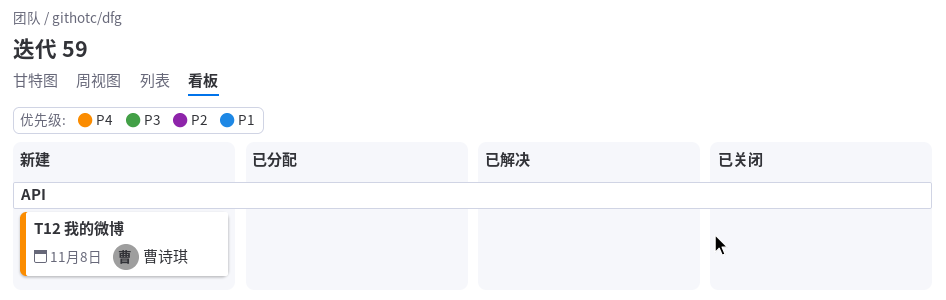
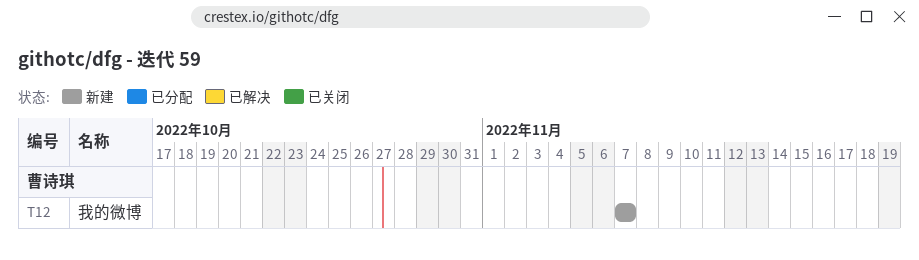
T12, due: Nov 8 -> Nov 7

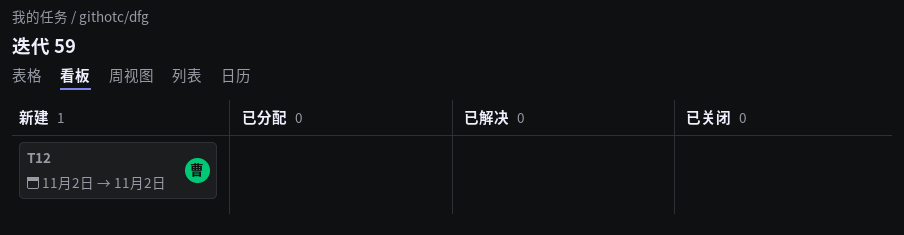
T12, start: Nov 7 -> Nov 2
T12, due: Nov 7 -> Nov 2

